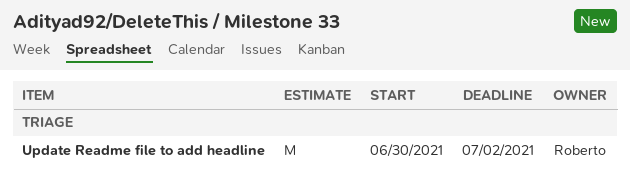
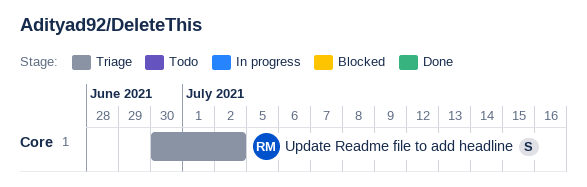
Update Readme file to add headline, estimate: M -> S

